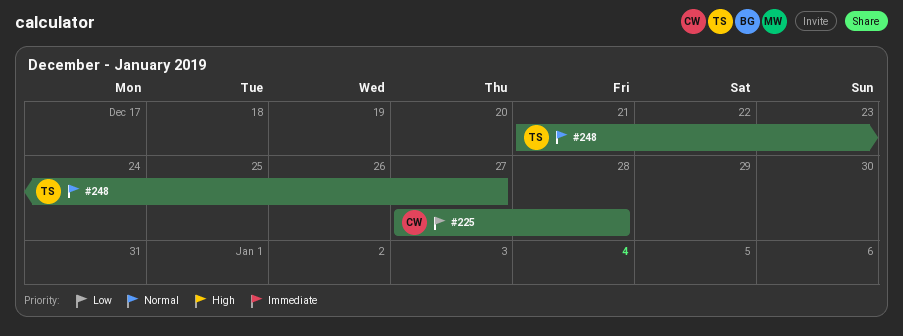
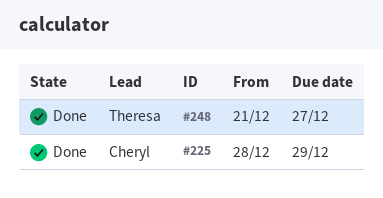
#225, start: Dec 27 -> Dec 28
#225, due: Dec 28 -> Dec 29

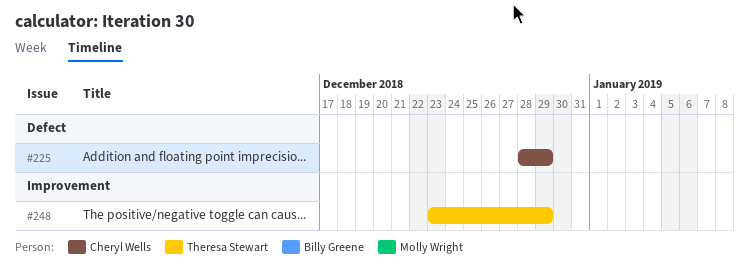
#248, start: Dec 21 -> Dec 23
#248, due: Dec 27 -> Dec 29

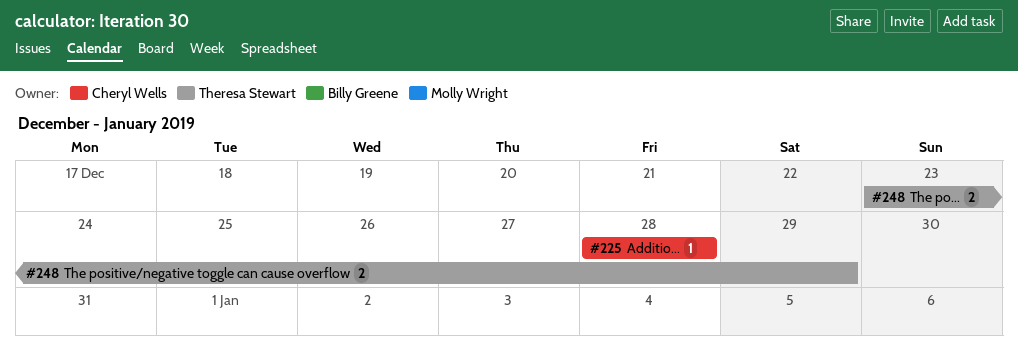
#225, due: Dec 29 -> Dec 28

